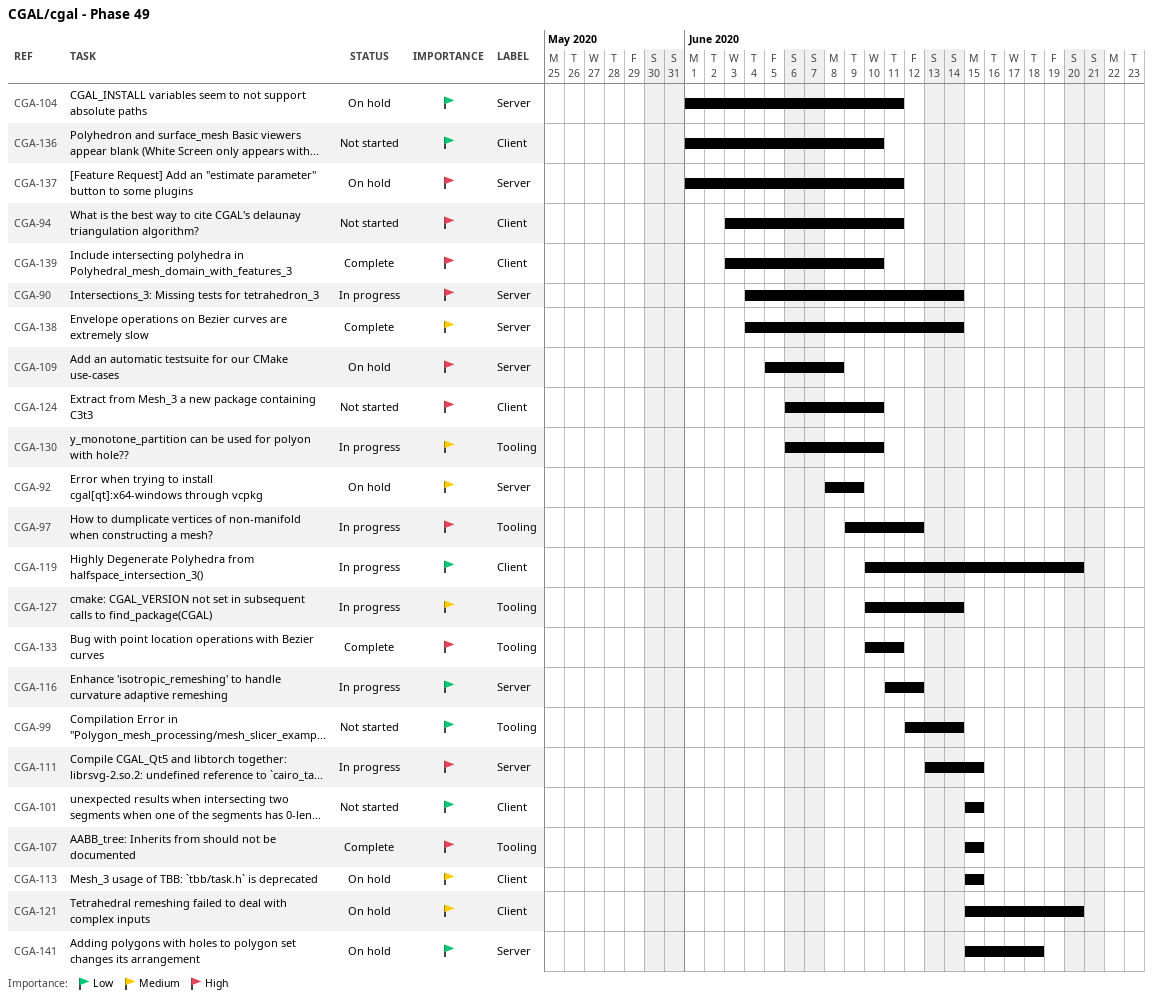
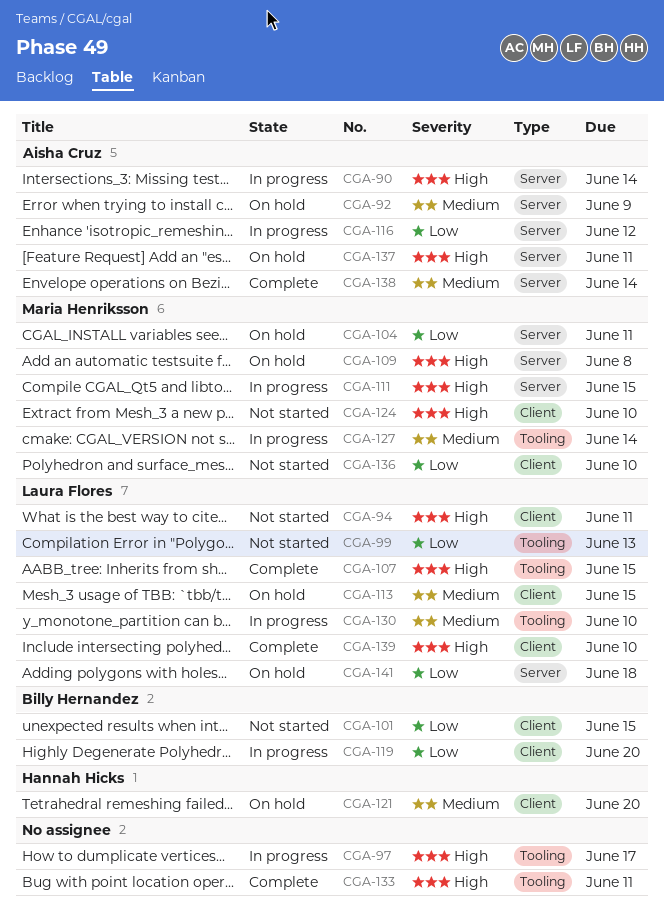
CGA-97, due: Jun 12 -> Jun 17
CGA-99, due: Jun 14 -> Jun 13

